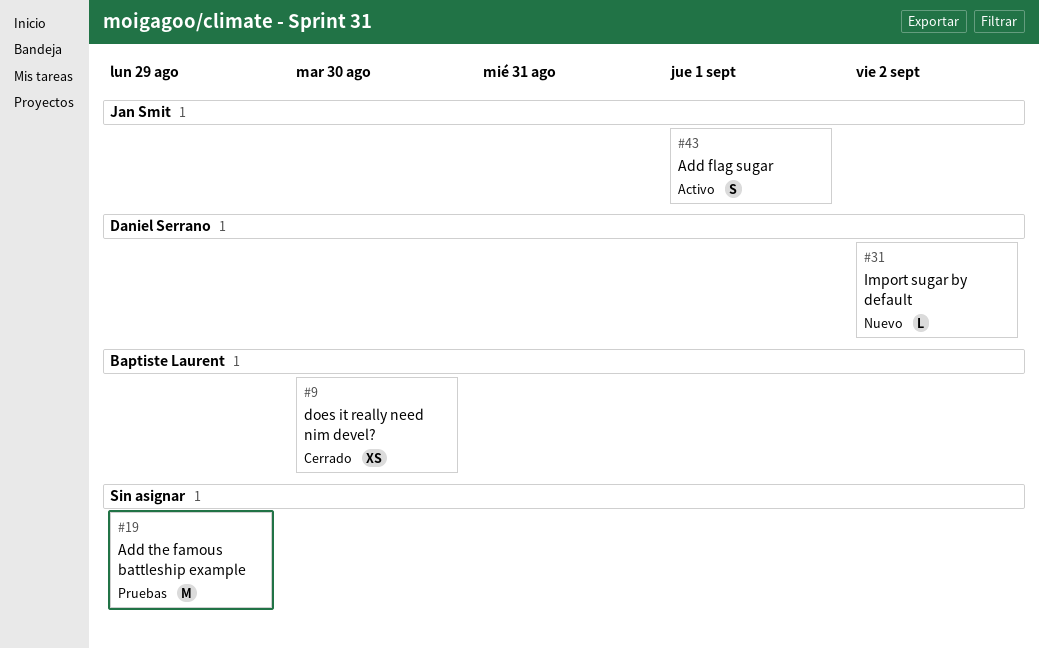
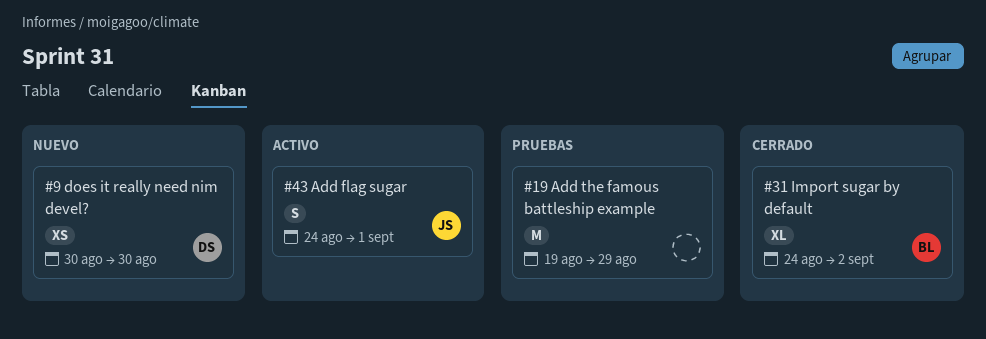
#9, status: Cerrado -> Nuevo
#9, owner: Baptiste Laurent -> Daniel Serrano
#31, status: Nuevo -> Cerrado
#31, owner: Daniel Serrano -> Baptiste Laurent
#31, estimate: L -> XL

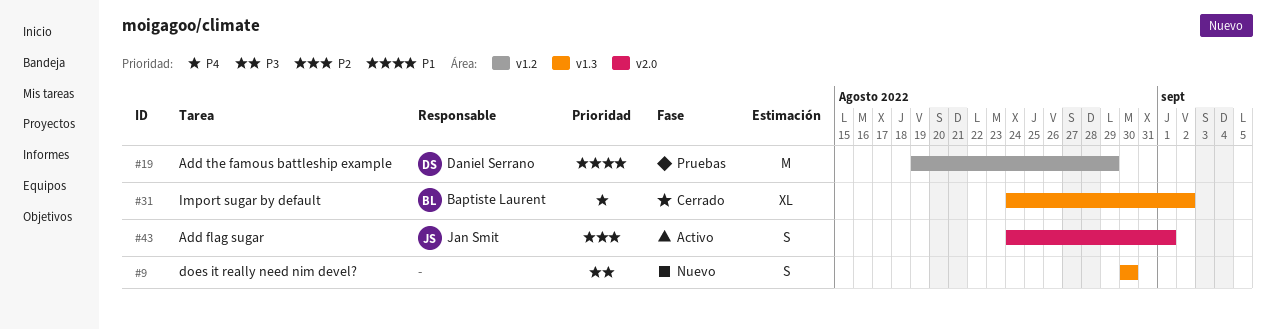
#9, owner: Daniel Serrano -> none
#9, estimate: XS -> S
#19, owner: none -> Daniel Serrano

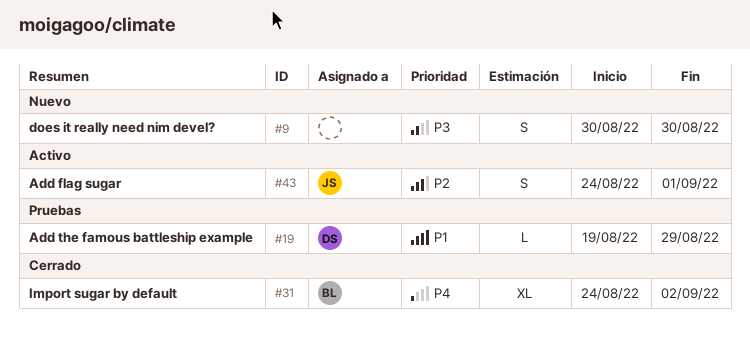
#19, estimate: M -> L

